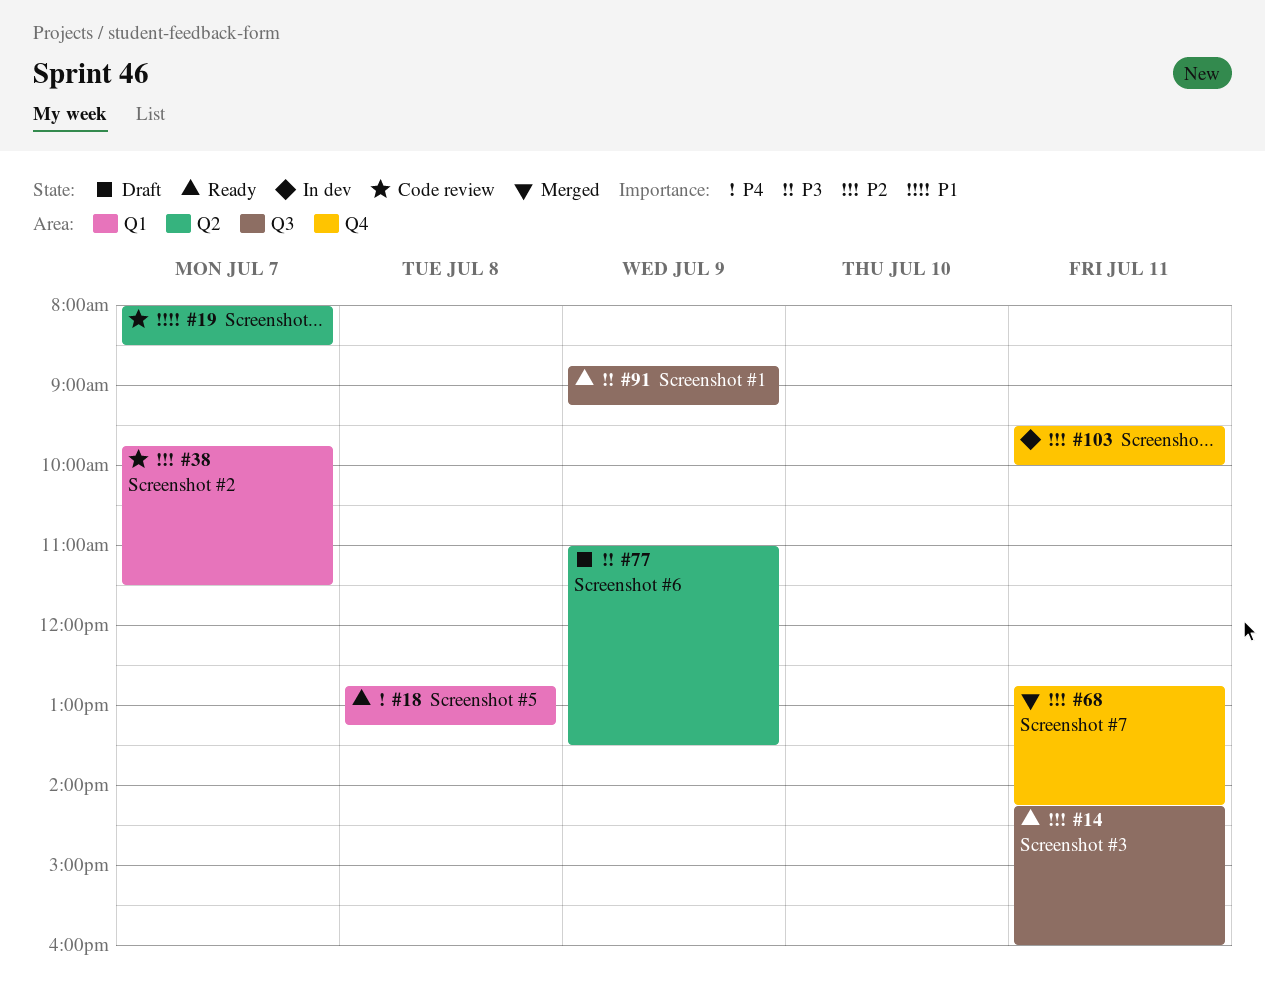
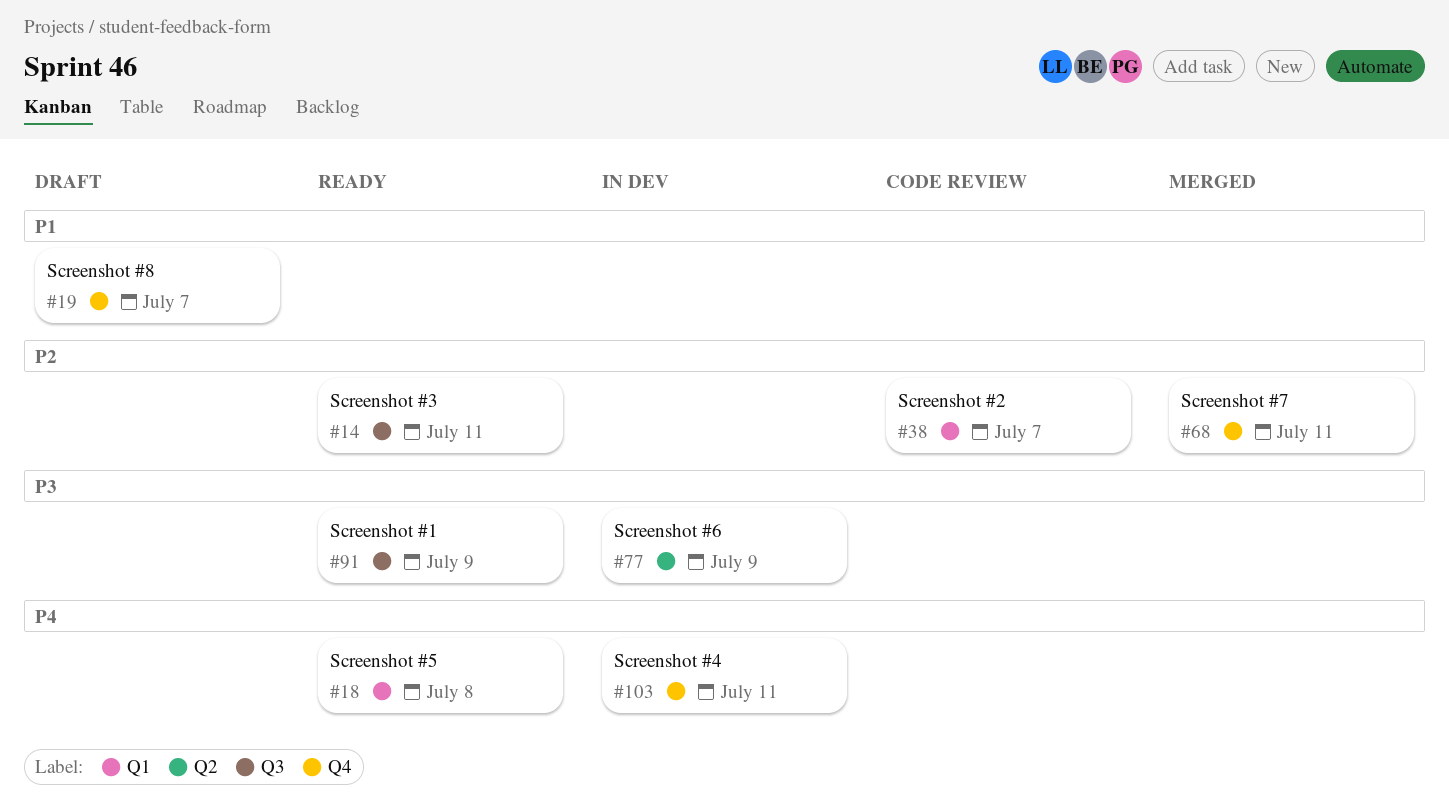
#19, status: Code review -> Draft
#19, label: Q2 -> Q4
#77, status: Draft -> In dev
#103, priority: P2 -> P4

